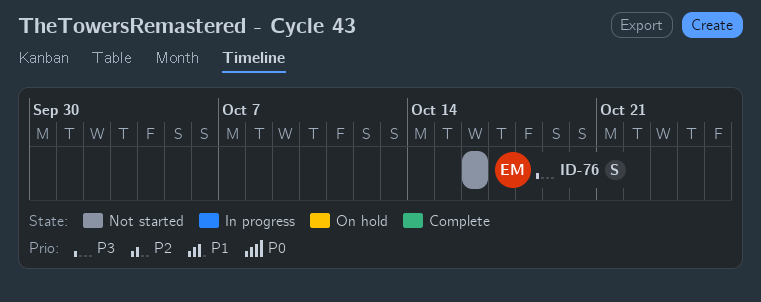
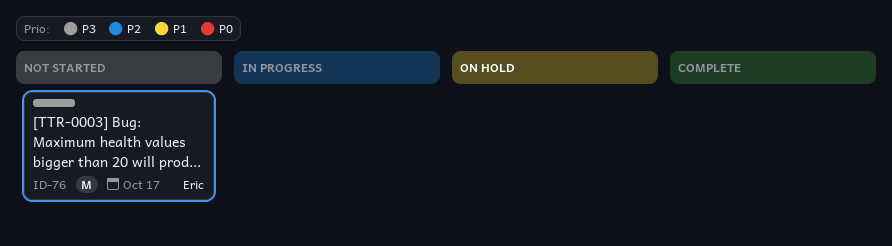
ID-76, estimate: S -> M
ID-76, due: Oct 16 -> Oct 17

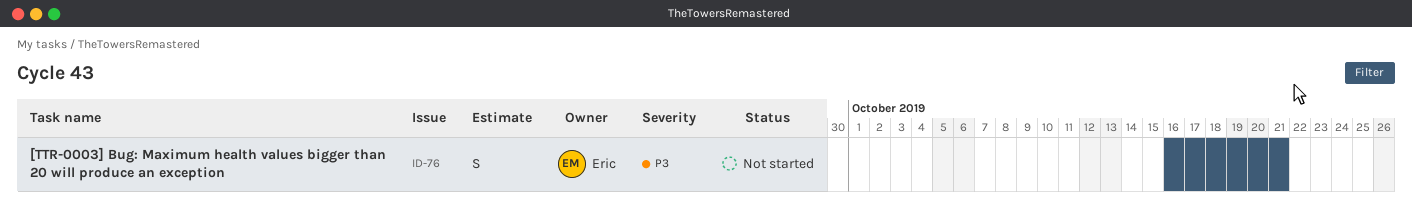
ID-76, estimate: M -> S
ID-76, due: Oct 17 -> Oct 21

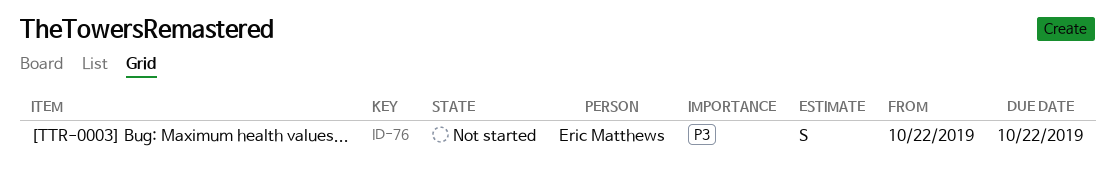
ID-76, start: Oct 16 -> Oct 22
ID-76, due: Oct 21 -> Oct 22

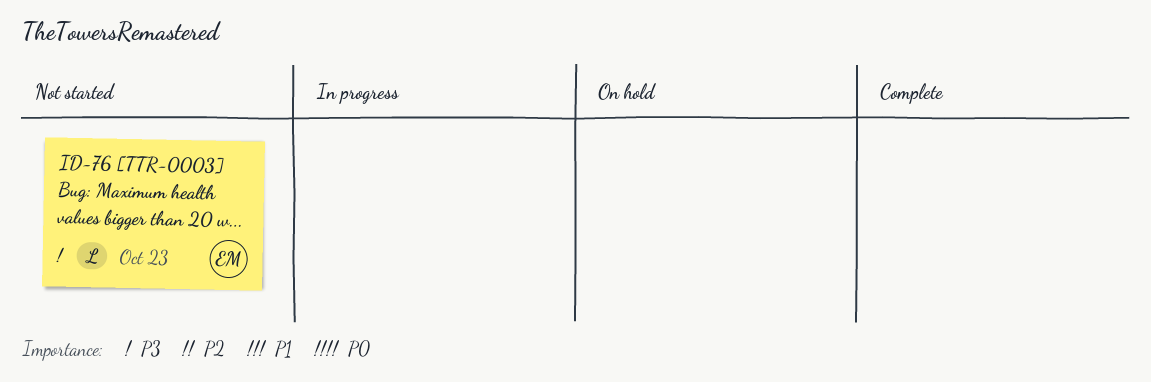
ID-76, estimate: S -> L
ID-76, due: Oct 22 -> Oct 23

